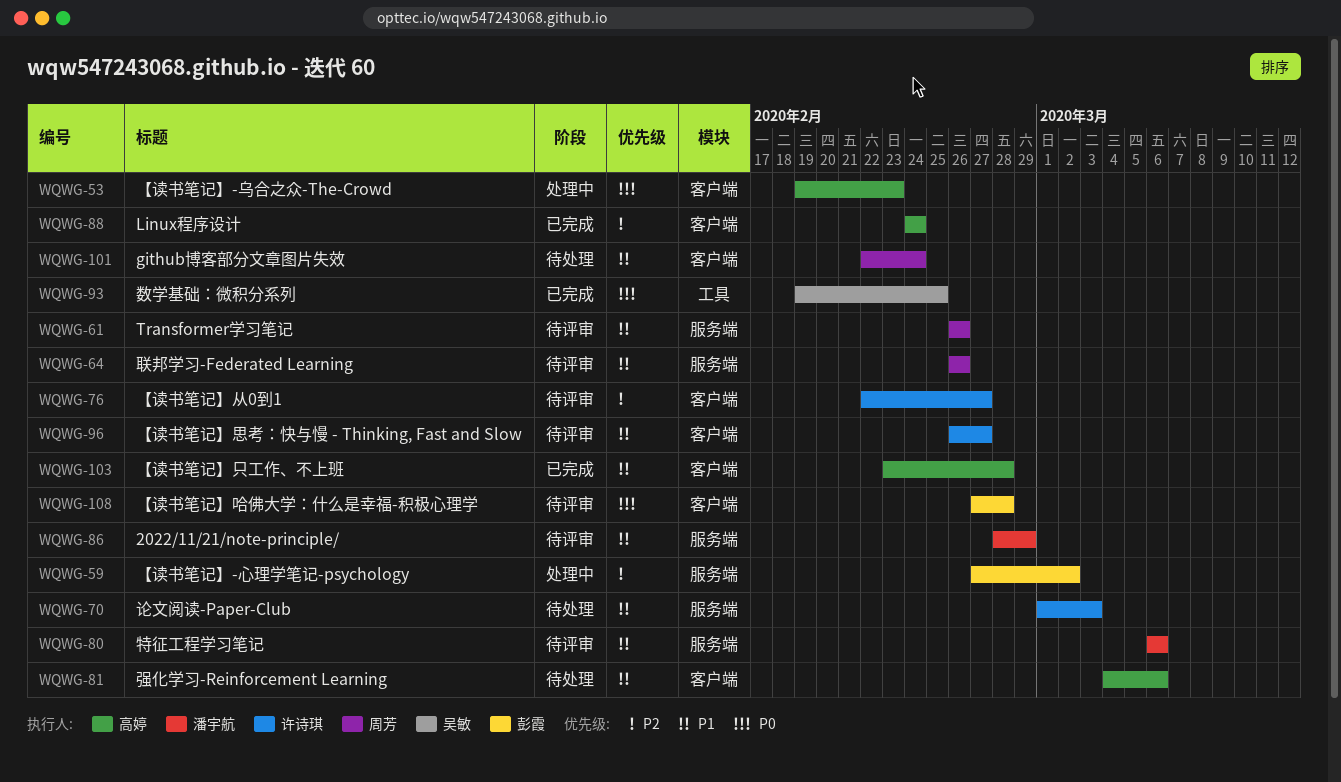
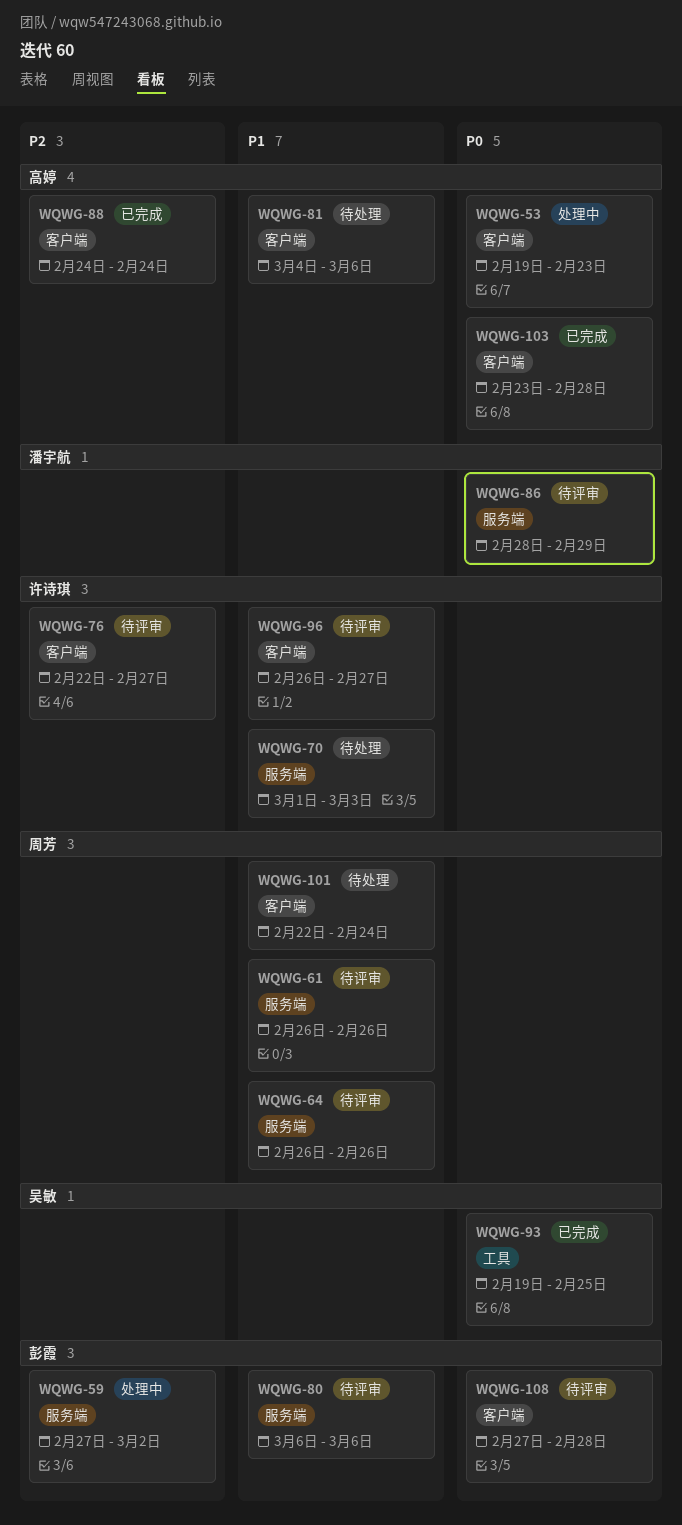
WQWG-80, owner: 潘宇航 -> 彭霞
WQWG-86, priority: P1 -> P0
WQWG-103, priority: P1 -> P0

